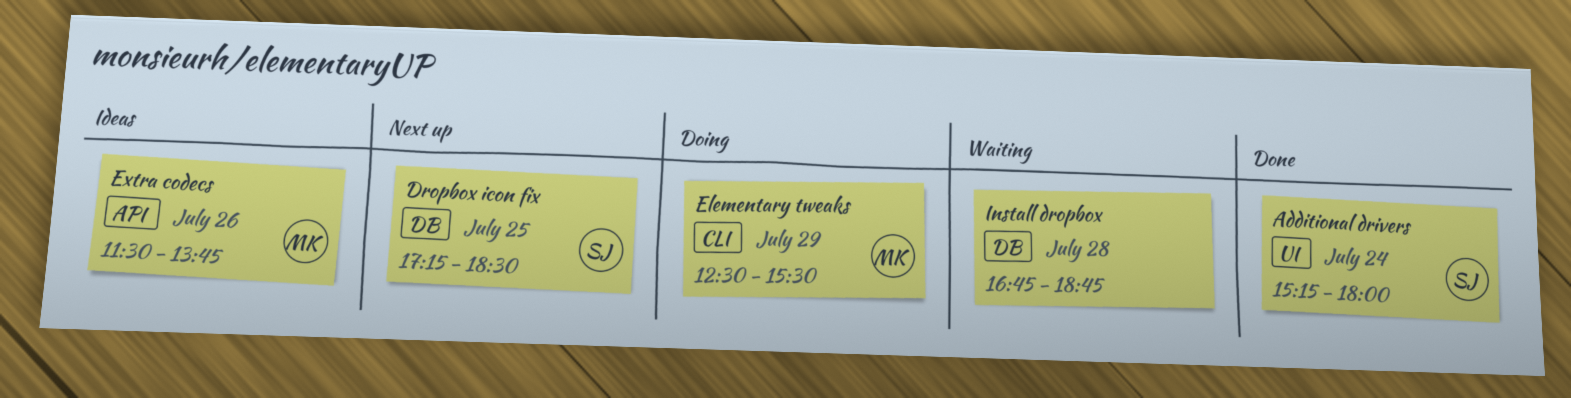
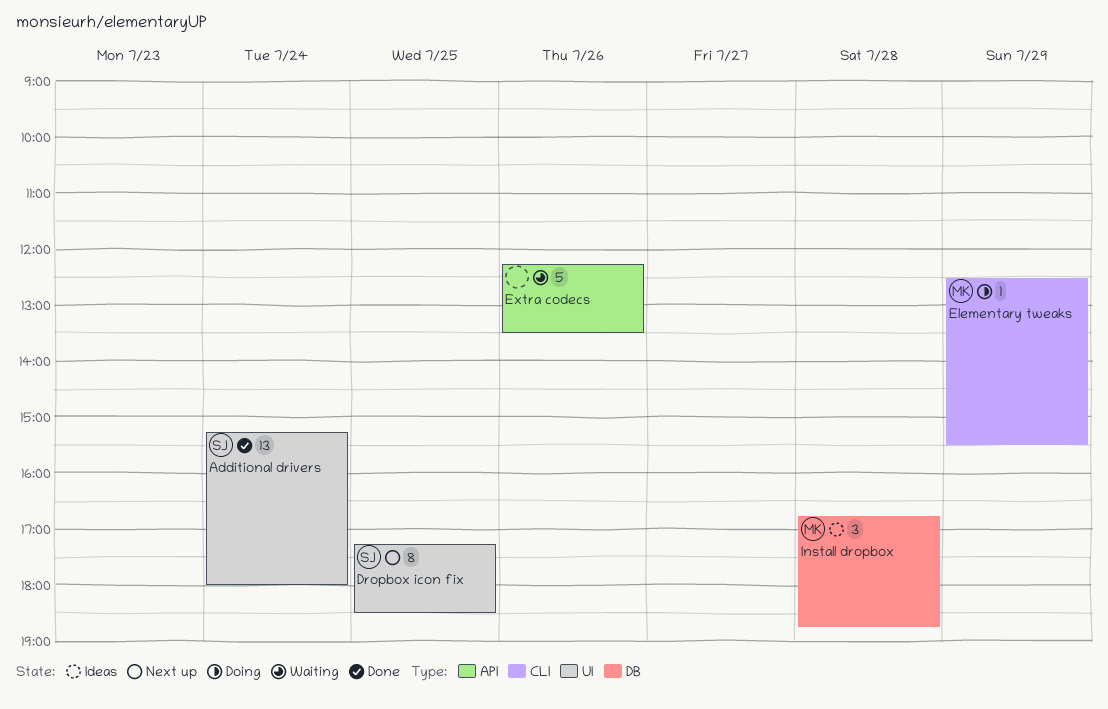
Dropbox icon fix, label: DB -> UI
Extra codecs, status: Ideas -> Waiting
Extra codecs, owner: MK -> none
Extra codecs, begins: 11:30 -> 12:15
Extra codecs, ends: 13:45 -> 13:30
Install dropbox, status: Waiting -> Ideas
Install dropbox, owner: none -> MK

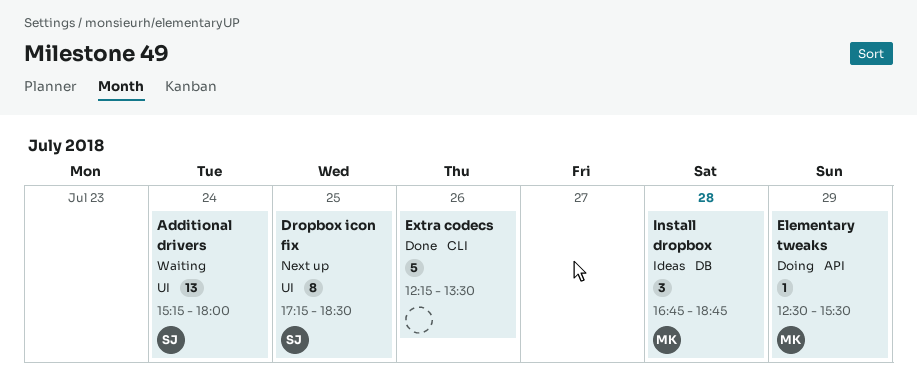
Additional drivers, status: Done -> Waiting
Elementary tweaks, label: CLI -> API
Extra codecs, status: Waiting -> Done
Extra codecs, label: API -> CLI

